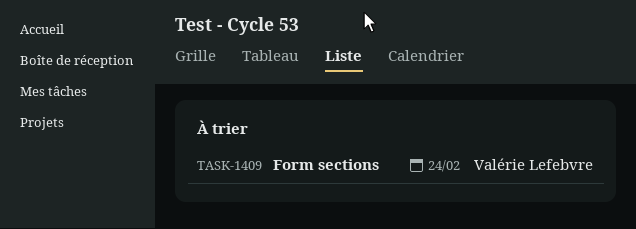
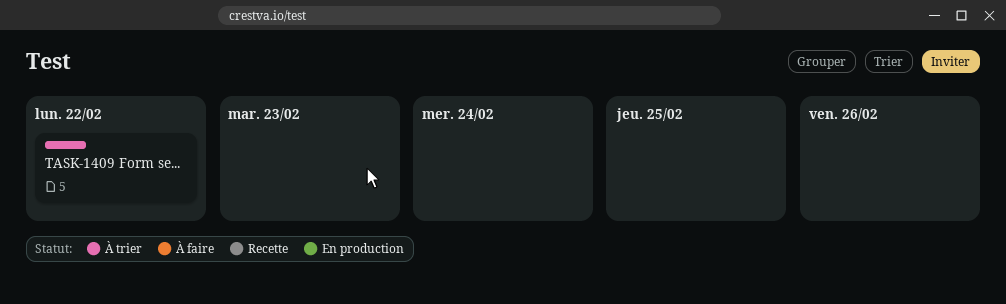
TASK-1409, due: Feb 24 -> Feb 22

